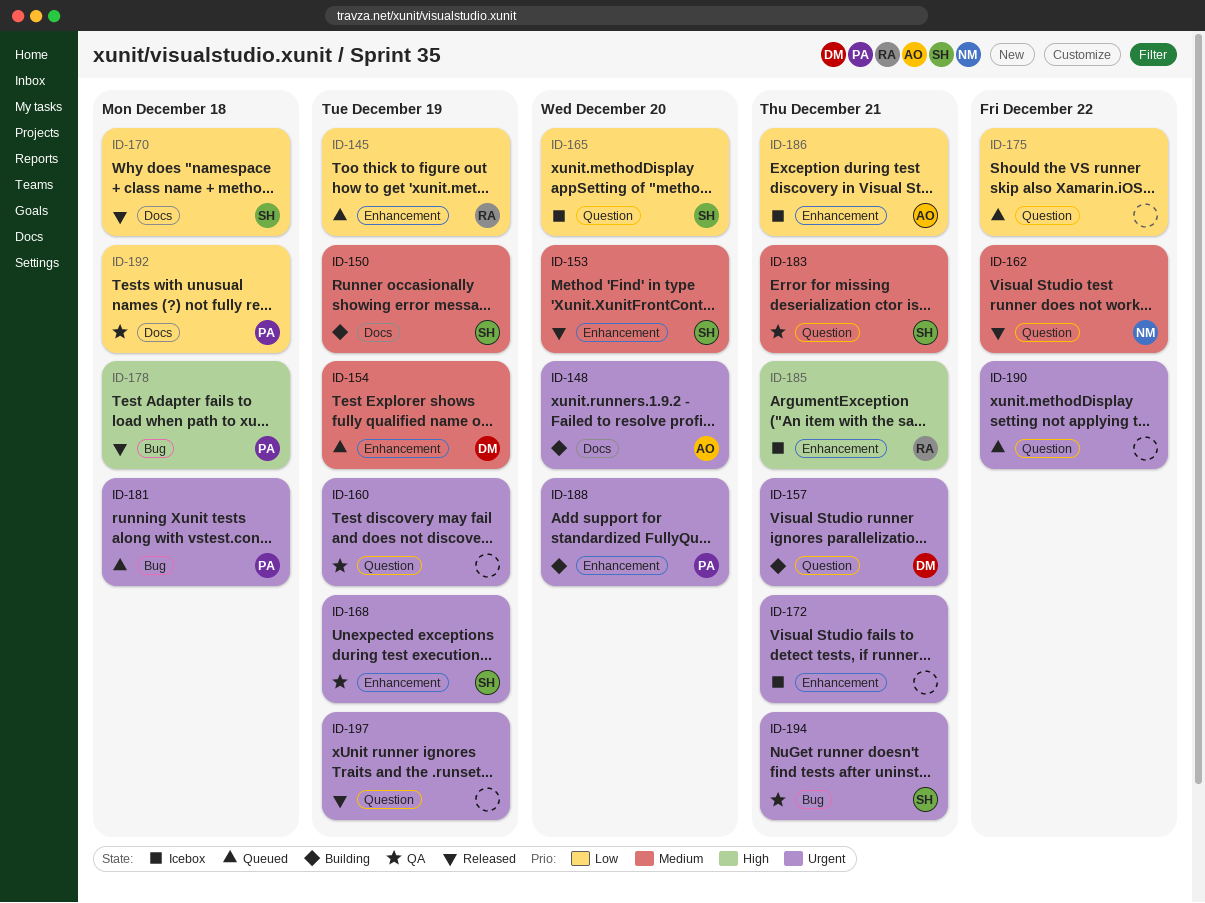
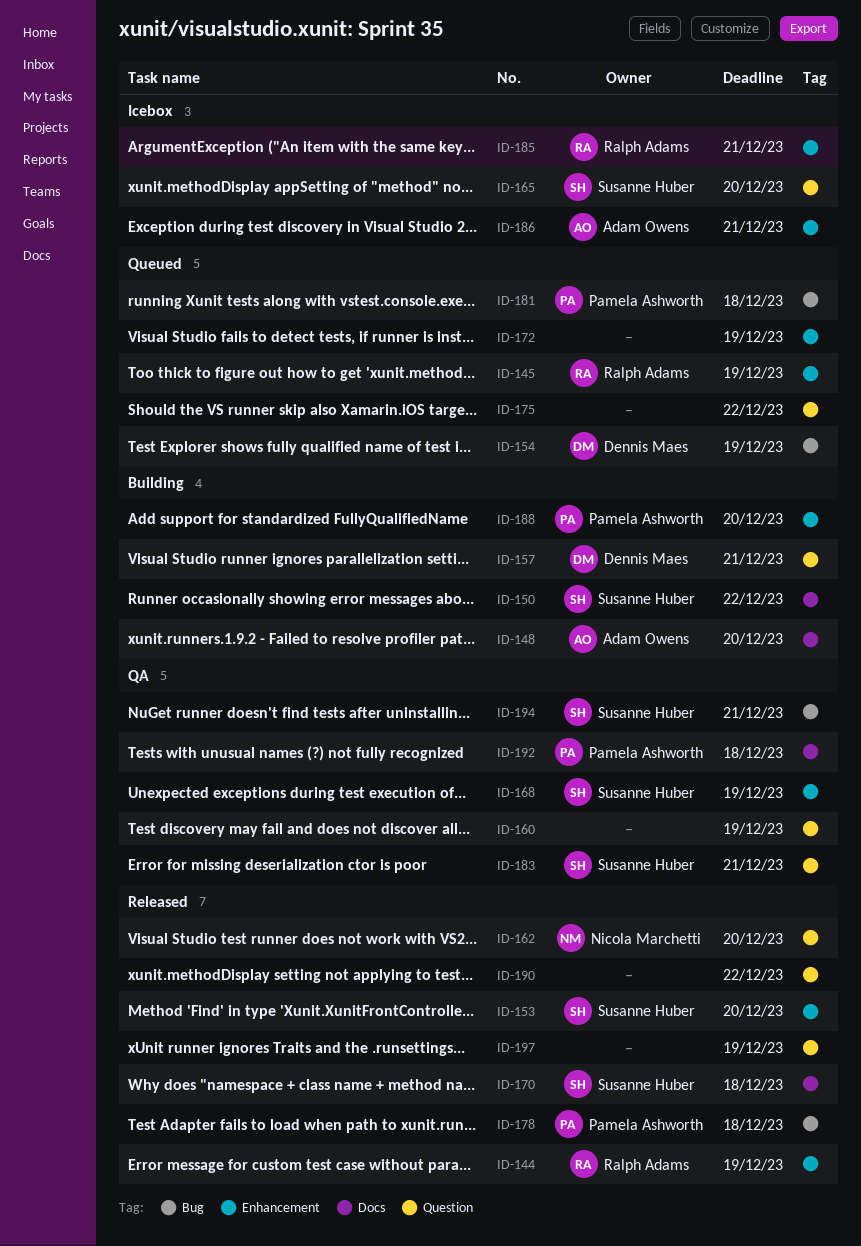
ID-144: none -> present
ID-150, due: Dec 19 -> Dec 22
ID-154, label: Enhancement -> Bug
ID-162, due: Dec 22 -> Dec 20
ID-172, status: Icebox -> Queued
ID-172, due: Dec 21 -> Dec 19
ID-190, status: Queued -> Released

